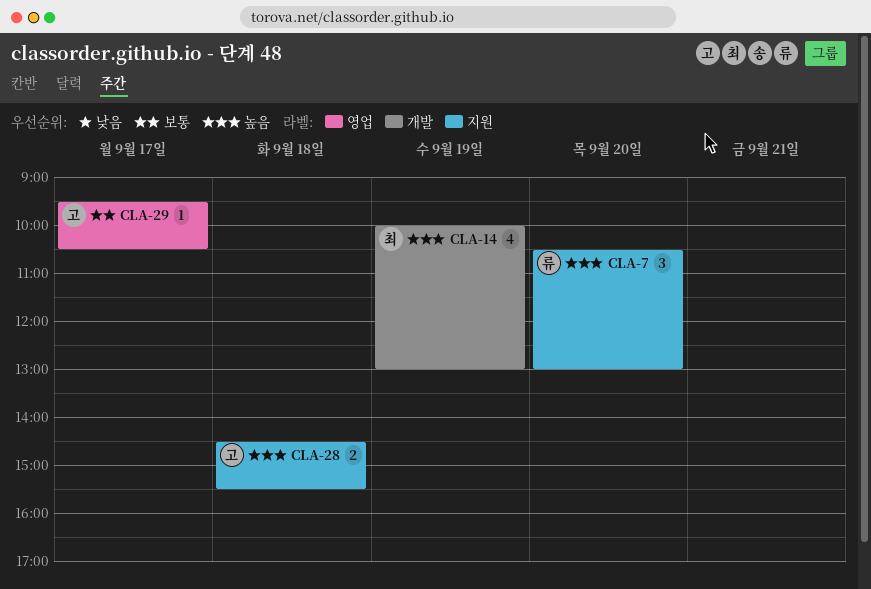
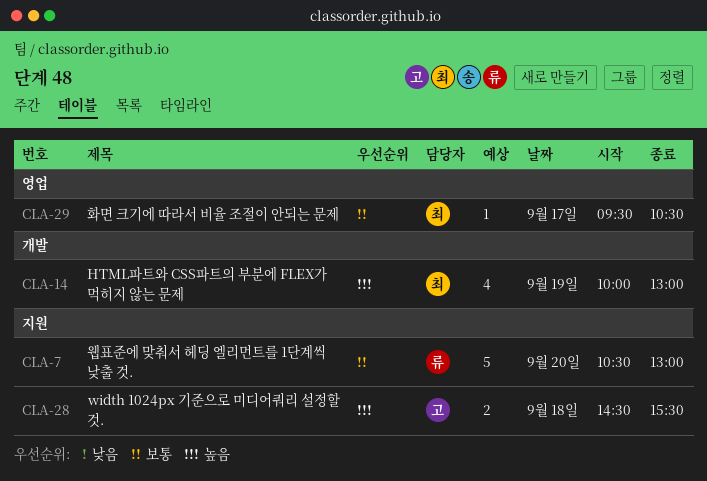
CLA-7, priority: 높음 -> 보통
CLA-7, estimate: 3 -> 5
CLA-29, owner: 고 -> 최

